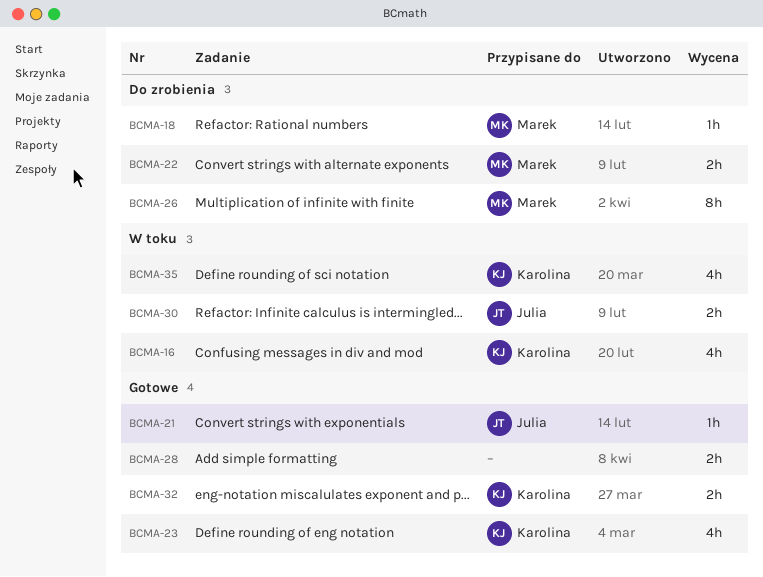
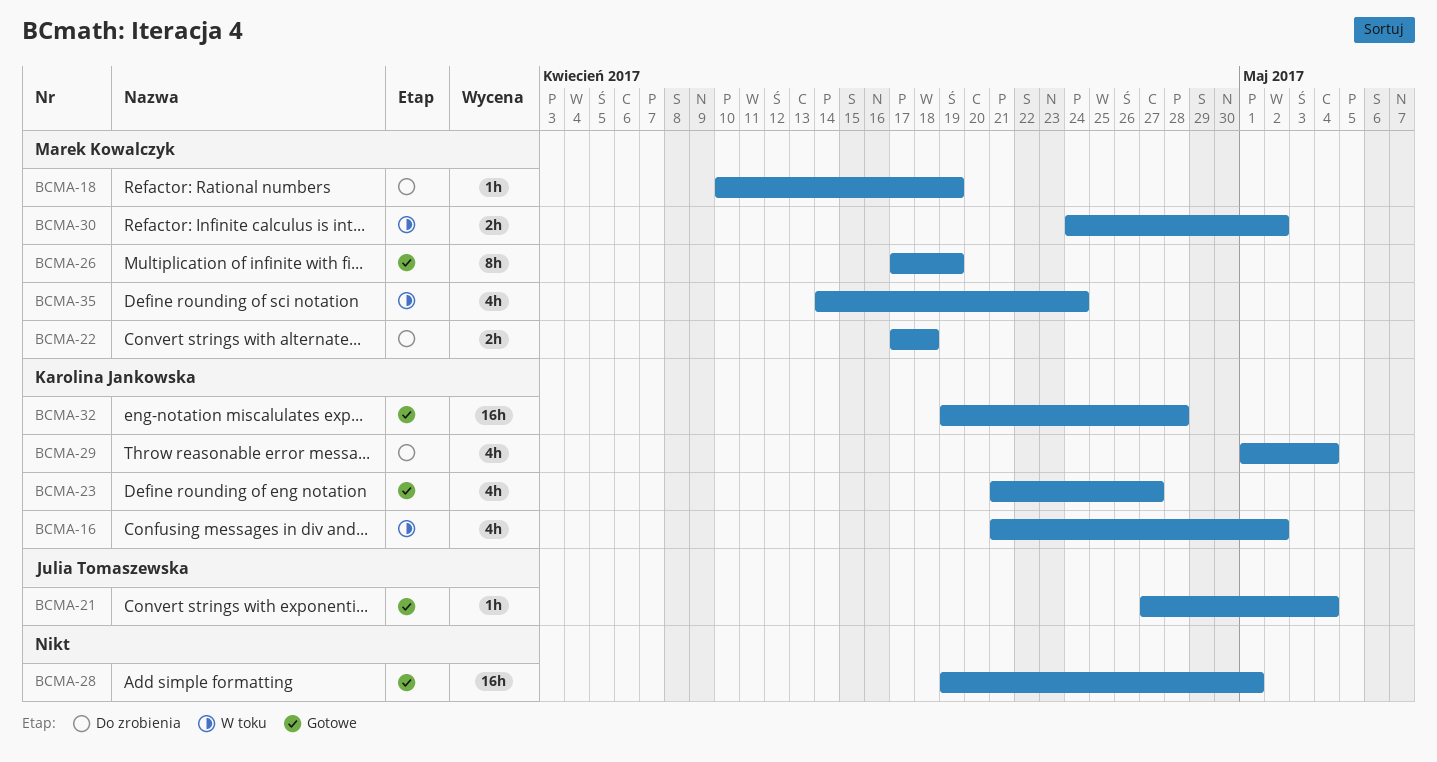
BCMA-26, status: Do zrobienia -> Gotowe
BCMA-28, estimate: 2h -> 16h
BCMA-29: none -> present
BCMA-30, owner: Julia Tomaszewska -> Marek Kowalczyk
BCMA-32, estimate: 2h -> 16h
BCMA-35, owner: Karolina Jankowska -> Marek Kowalczyk

